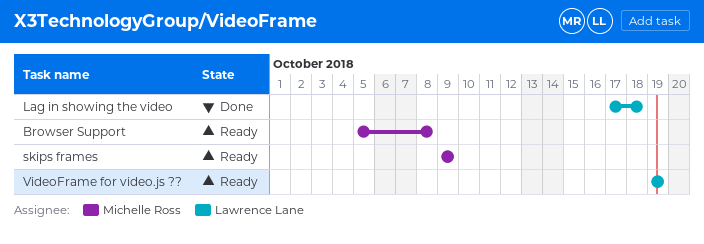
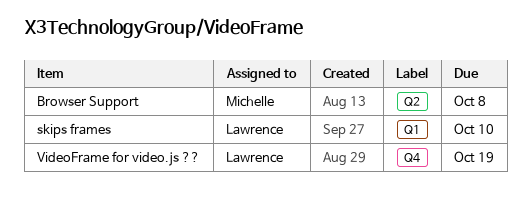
Lag in showing the video: present -> none
skips frames, owner: Michelle Ross -> Lawrence Lane
skips frames, due: Oct 9 -> Oct 10

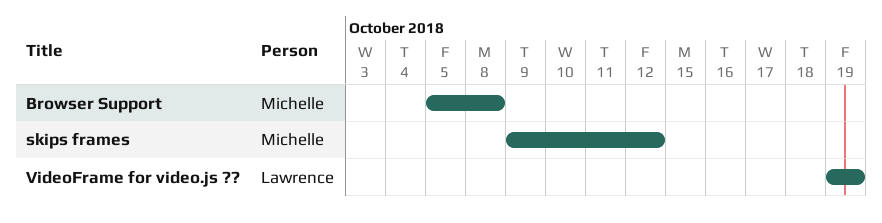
skips frames, owner: Lawrence -> Michelle
skips frames, due: Oct 10 -> Oct 12

